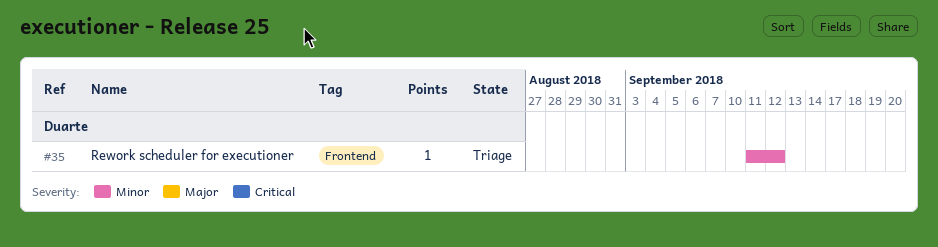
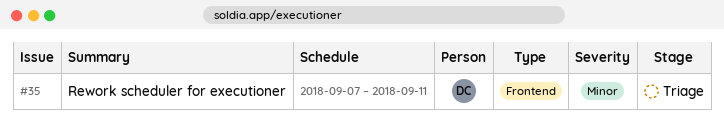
#35, start: Sep 11 -> Sep 7
#35, due: Sep 12 -> Sep 11

